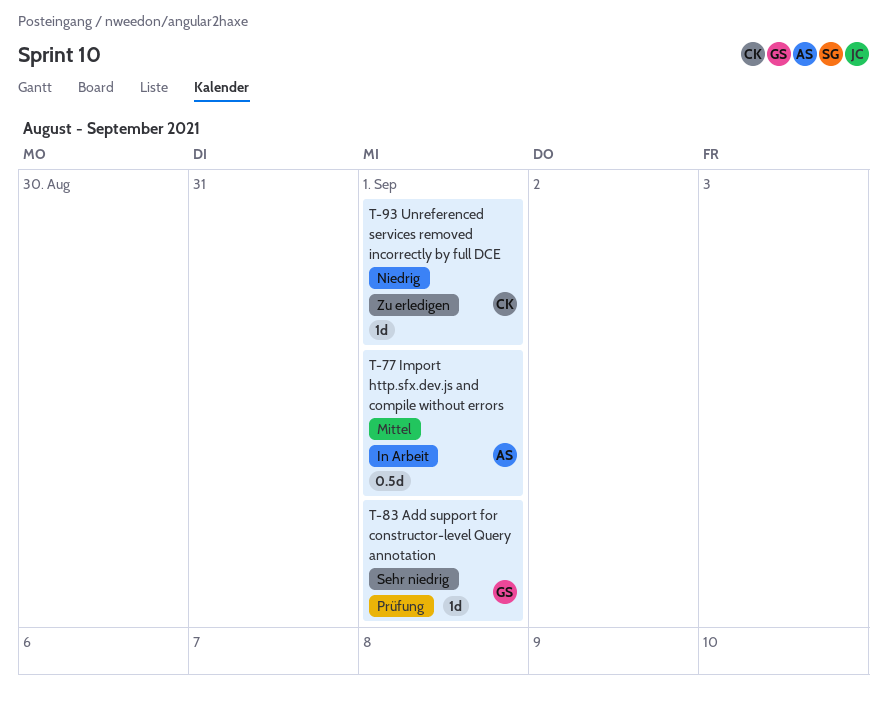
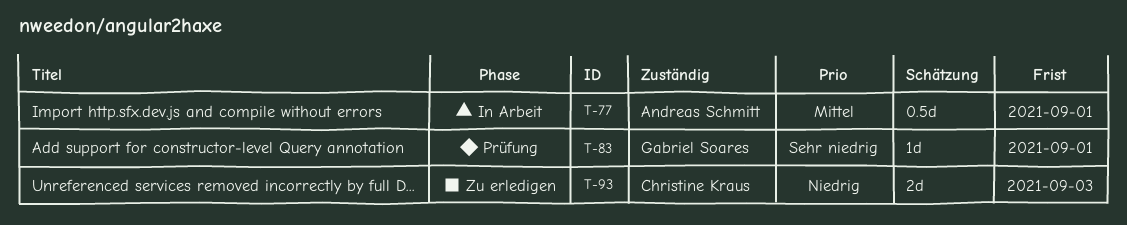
T-93, estimate: 1d -> 2d
T-93, due: Sep 1 -> Sep 3

